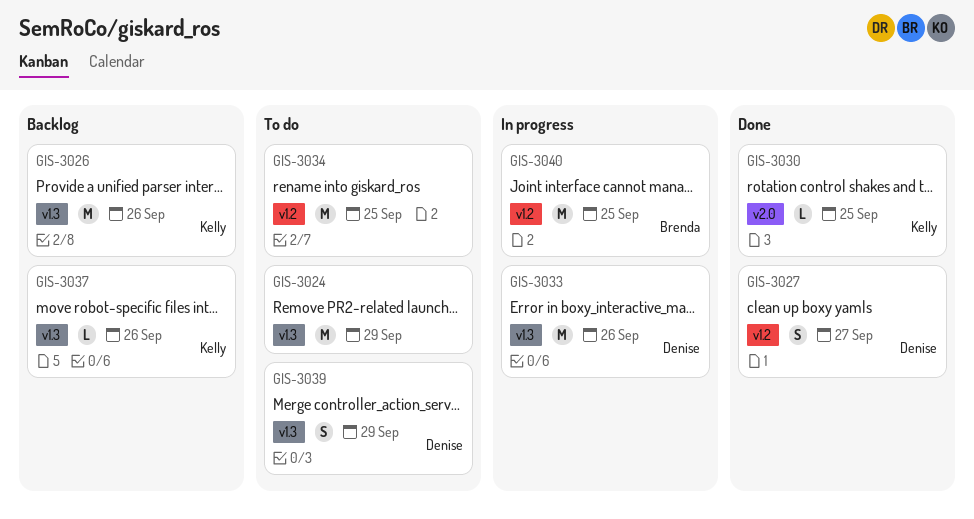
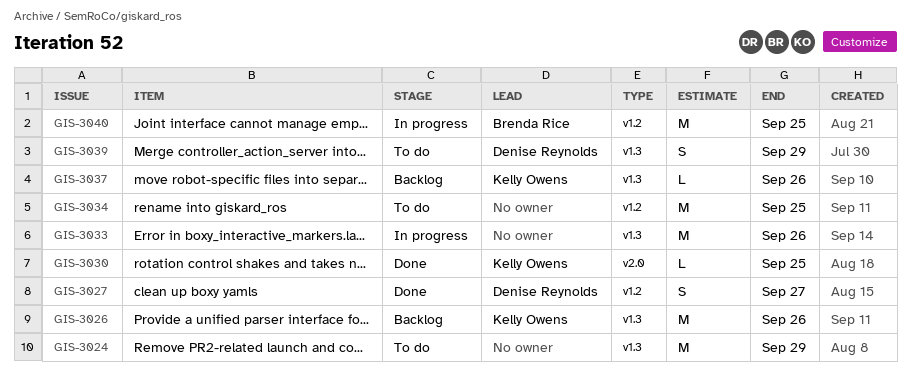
GIS-3033, owner: Denise Reynolds -> none

